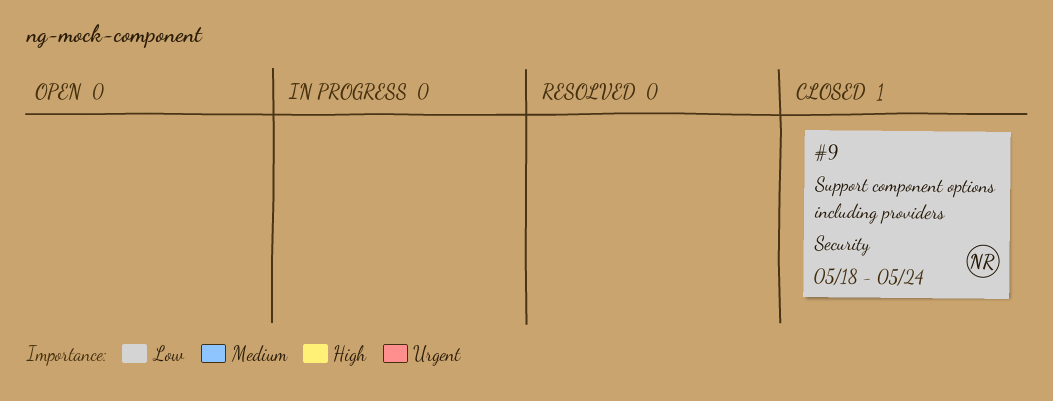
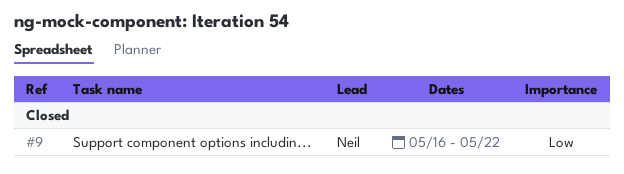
#9, start: May 18 -> May 16
#9, due: May 24 -> May 22

